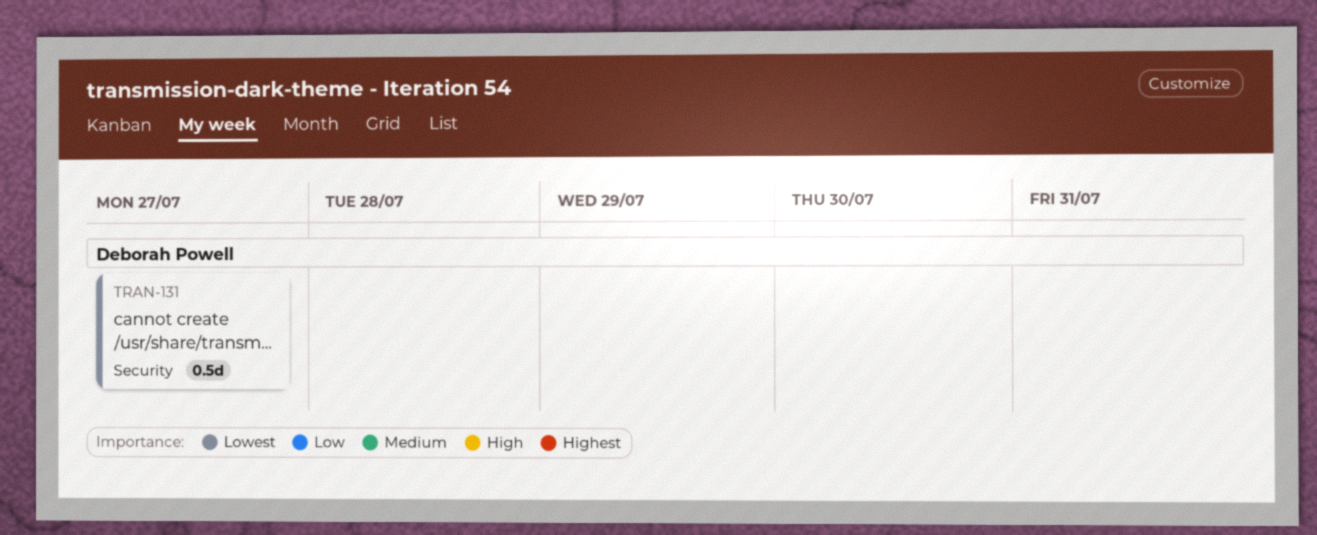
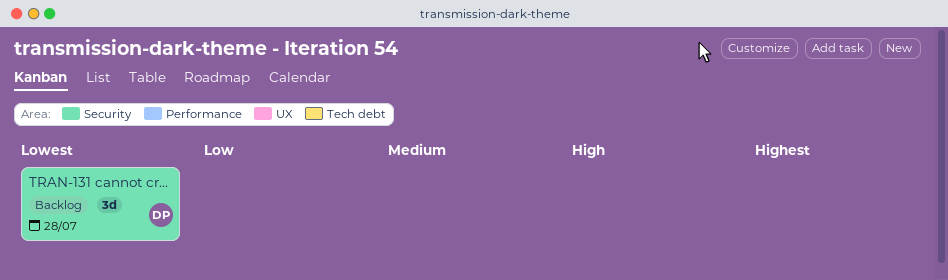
TRAN-131, estimate: 0.5d -> 3d
TRAN-131, due: Jul 27 -> Jul 28

